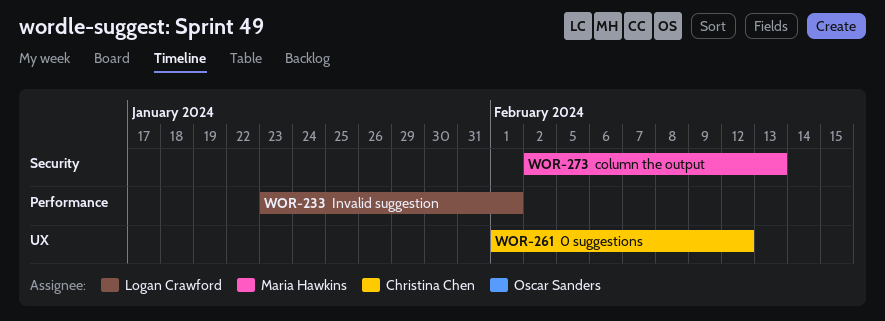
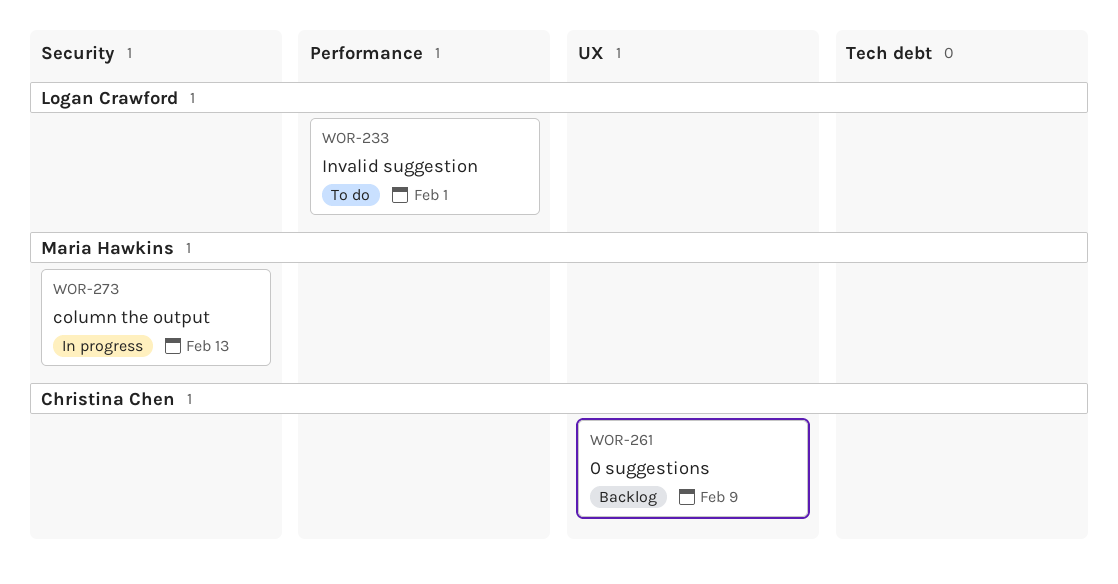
WOR-261, due: Feb 12 -> Feb 9

